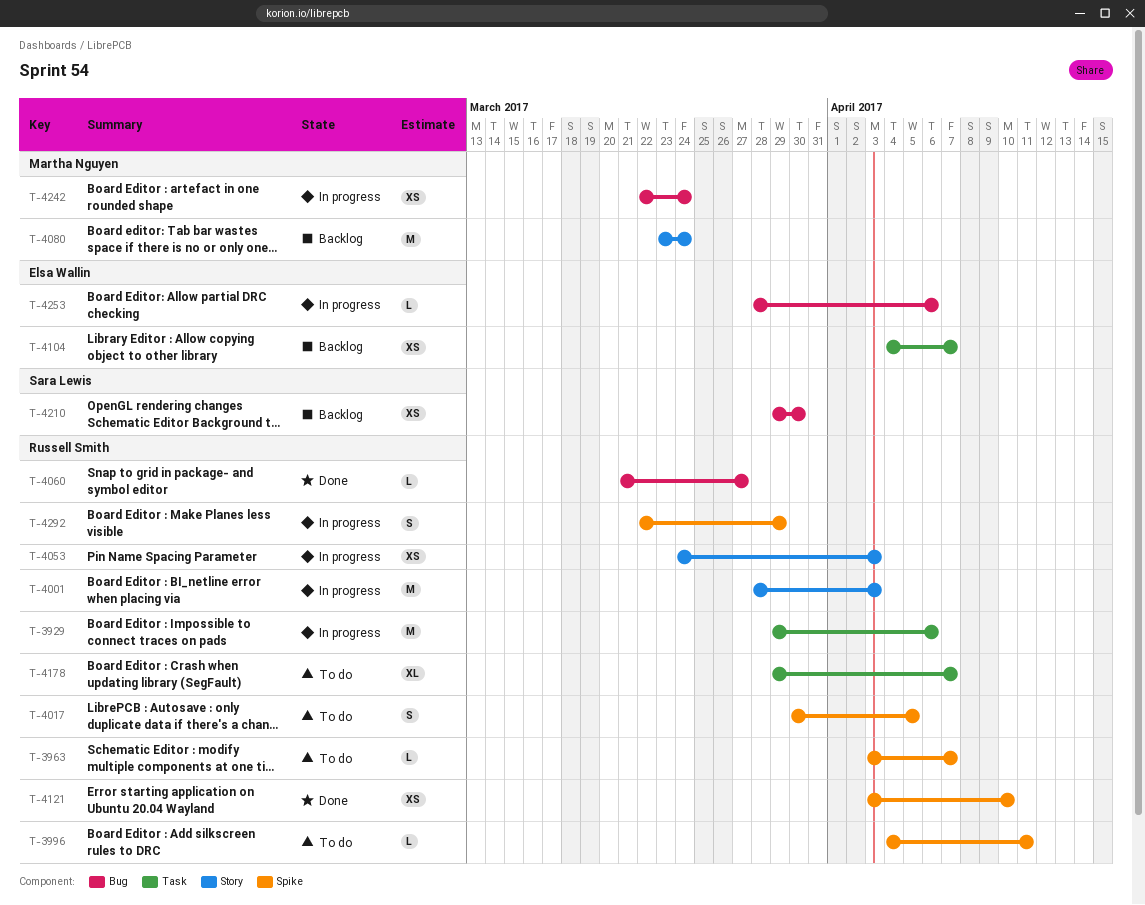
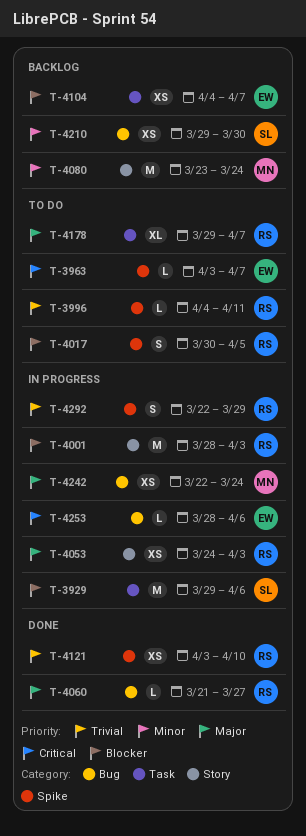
T-3929, owner: Russell Smith -> Sara Lewis
T-3963, owner: Russell Smith -> Elsa Wallin

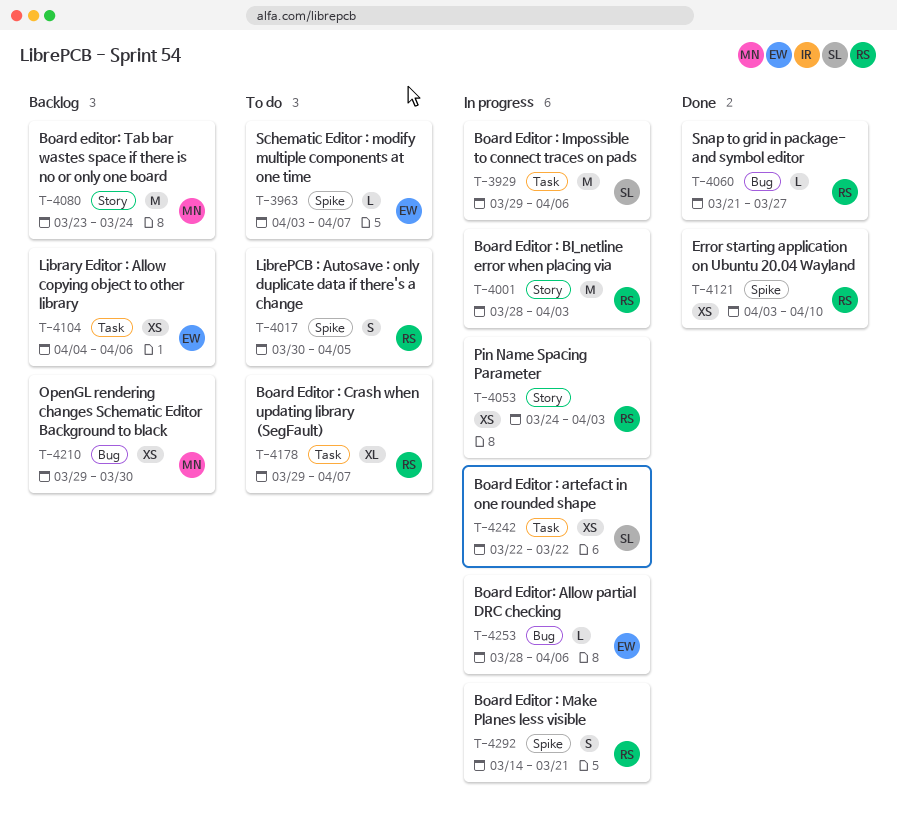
T-3996: present -> none
T-4104, due: Apr 7 -> Apr 6
T-4210, owner: SL -> MN
T-4242, owner: MN -> SL
T-4242, label: Bug -> Task
T-4242, due: Mar 24 -> Mar 22
T-4292, start: Mar 22 -> Mar 14
T-4292, due: Mar 29 -> Mar 21

